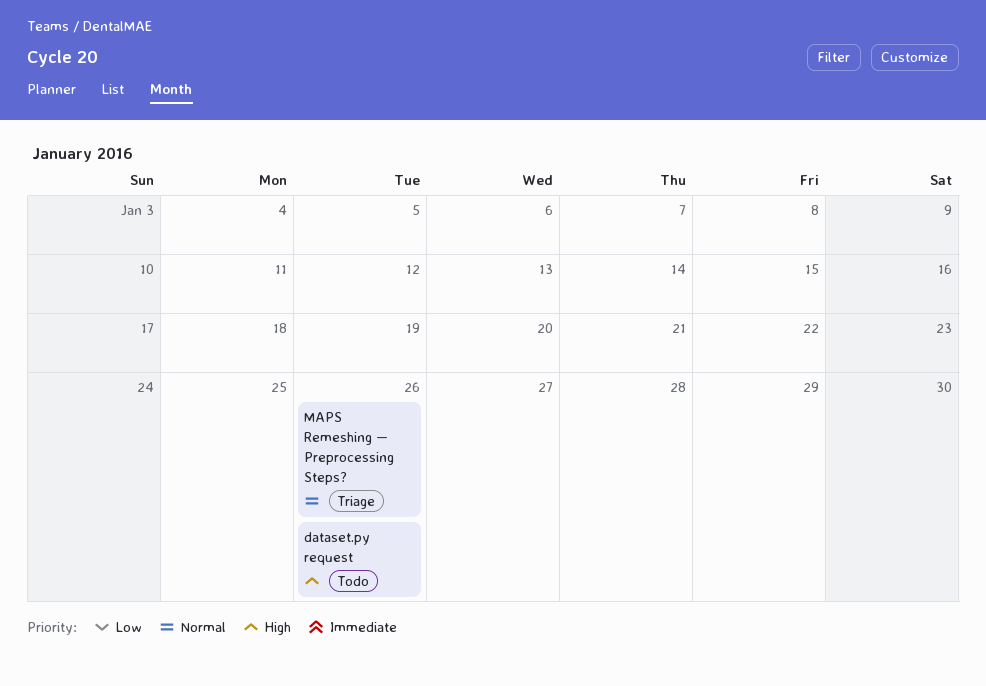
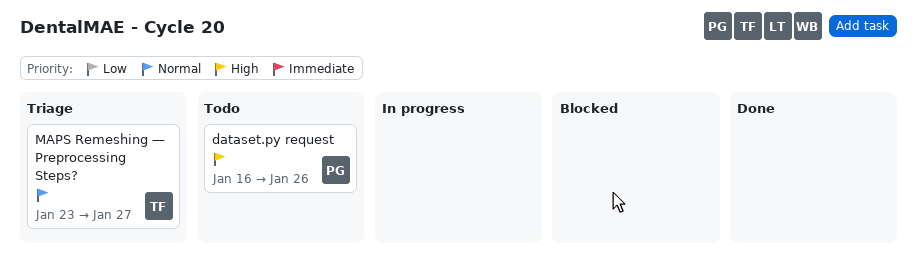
MAPS Remeshing — Preprocessing Steps?, due: Jan 26 -> Jan 27

